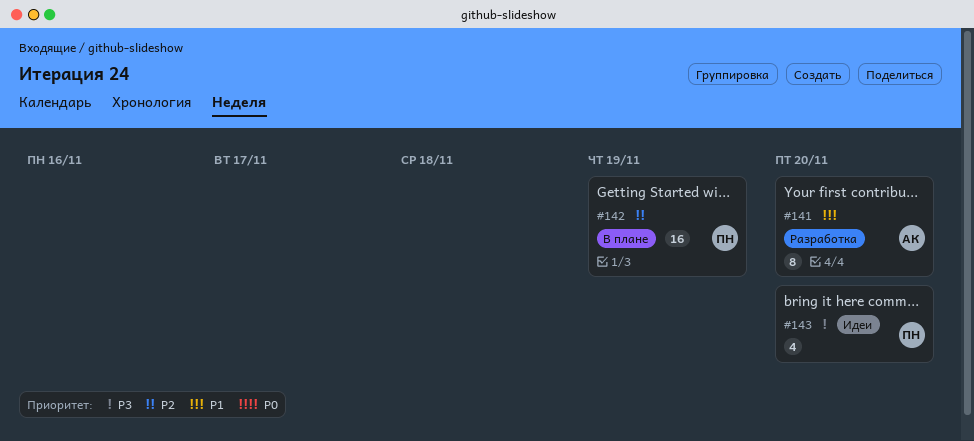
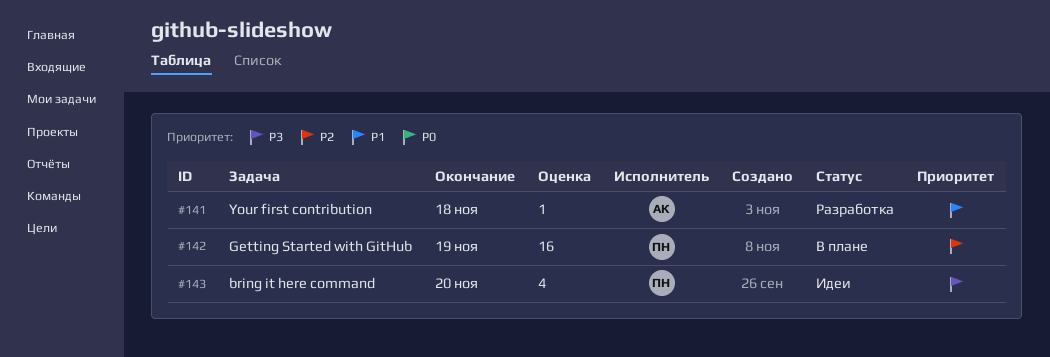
#141, estimate: 8 -> 1
#141, due: Nov 20 -> Nov 18

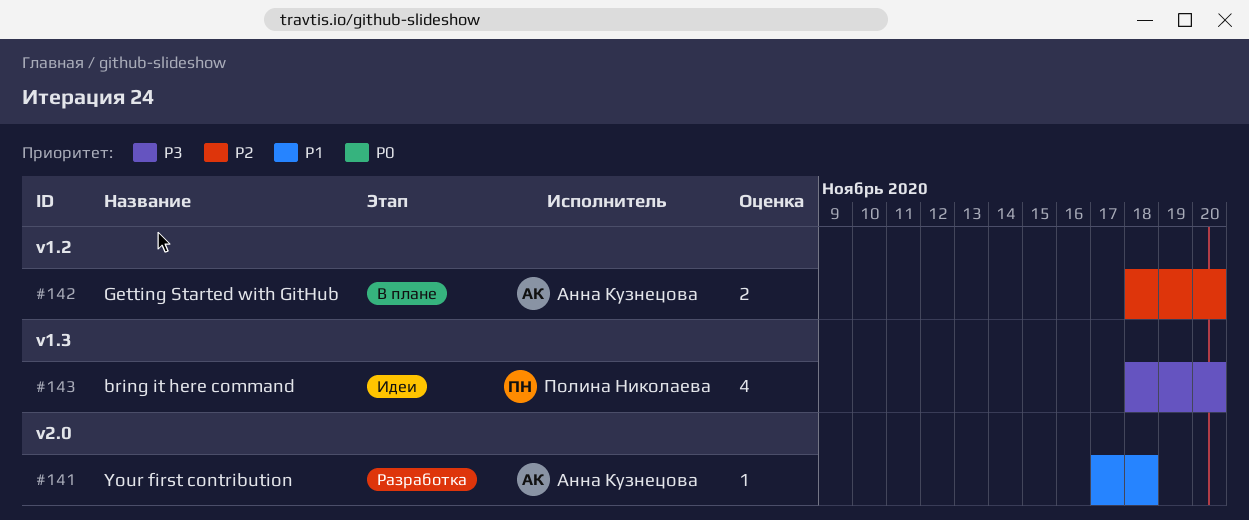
#142, owner: Полина Николаева -> Анна Кузнецова
#142, estimate: 16 -> 2
#142, due: Nov 19 -> Nov 20

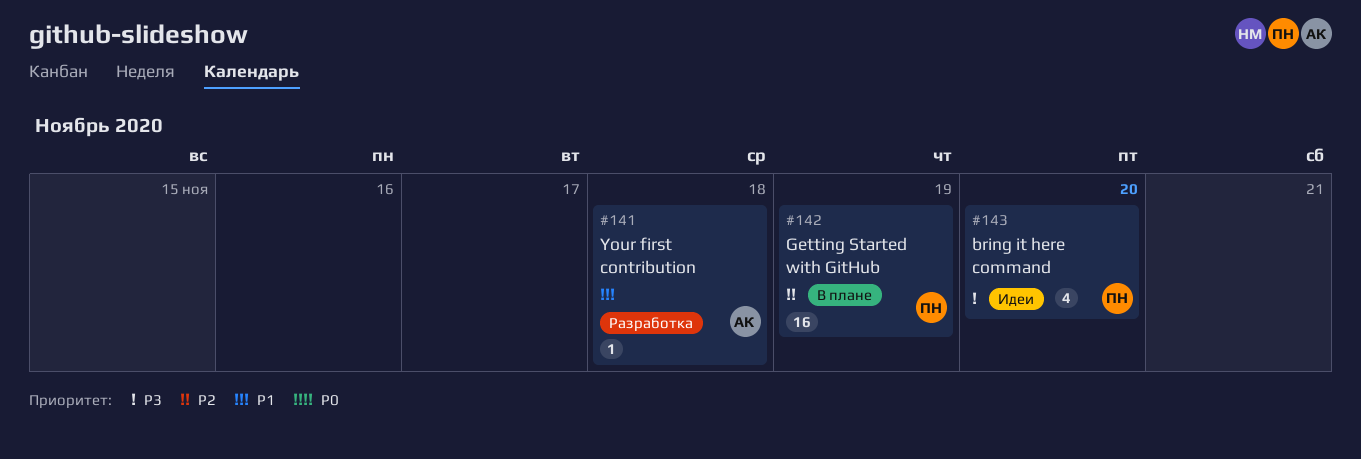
#142, owner: Анна Кузнецова -> Полина Николаева
#142, estimate: 2 -> 16
#142, due: Nov 20 -> Nov 19

